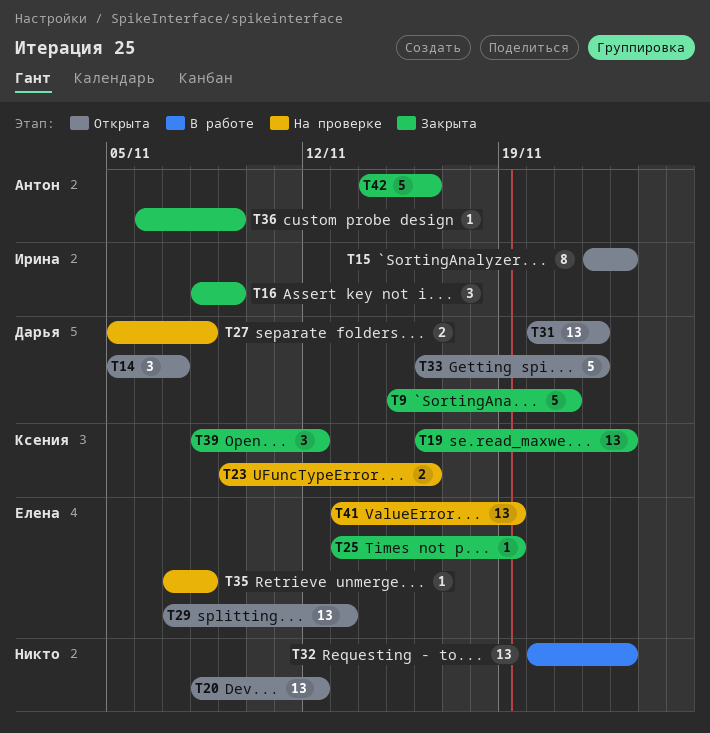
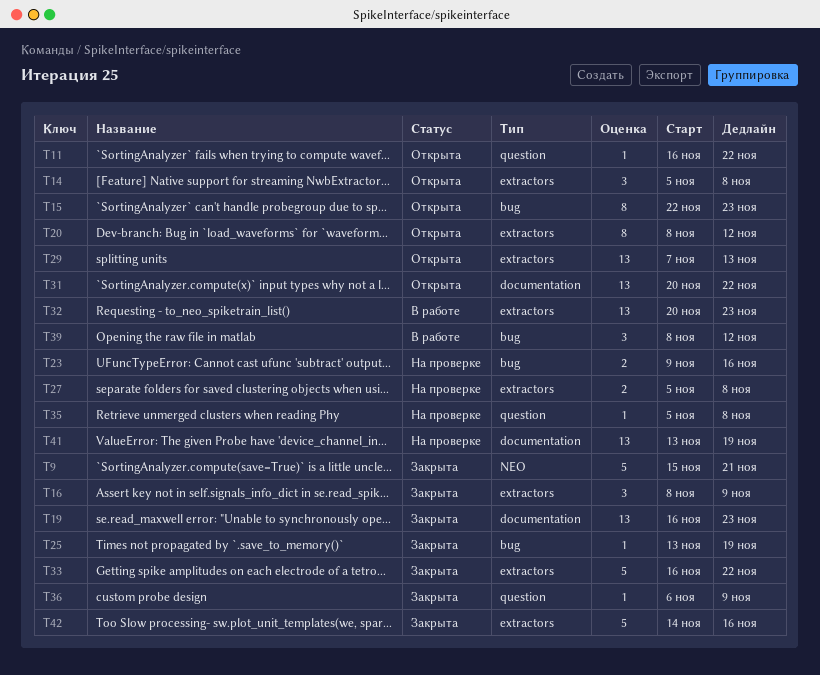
T11: none -> present
T14, due: Nov 7 -> Nov 8
T20, estimate: 13 -> 8
T33, status: Открыта -> Закрыта
T35, start: Nov 7 -> Nov 5
T39, status: Закрыта -> В работе

